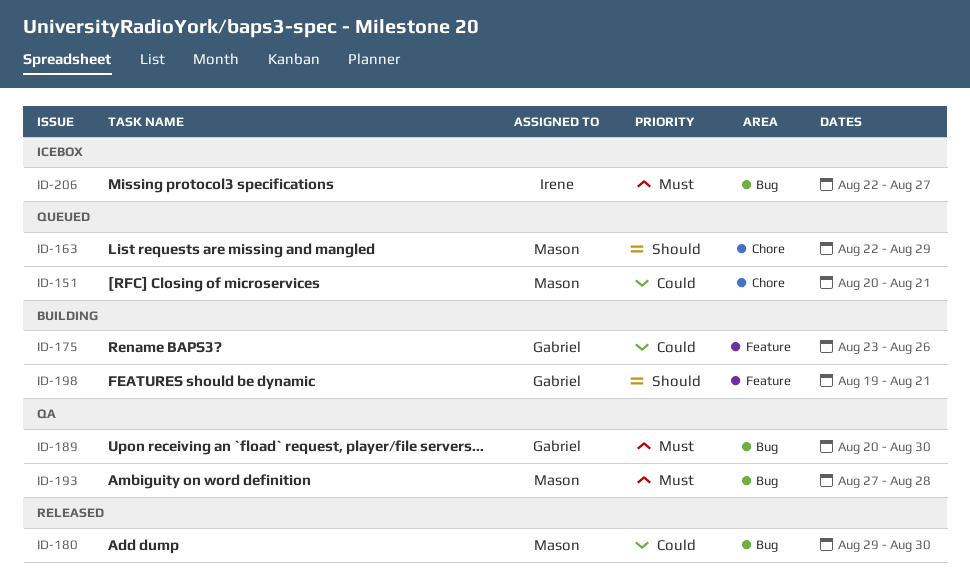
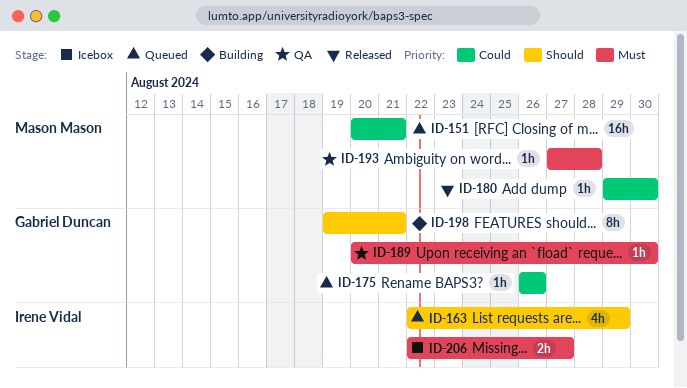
ID-163, owner: Mason Mason -> Irene Vidal
ID-175, status: Building -> Queued
ID-175, start: Aug 23 -> Aug 26

